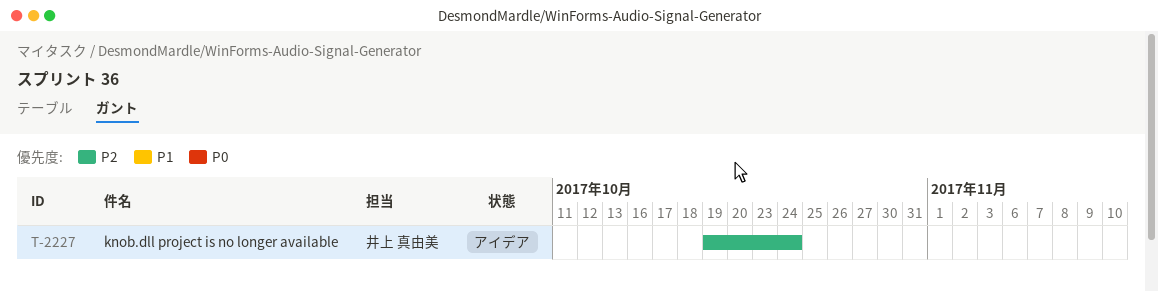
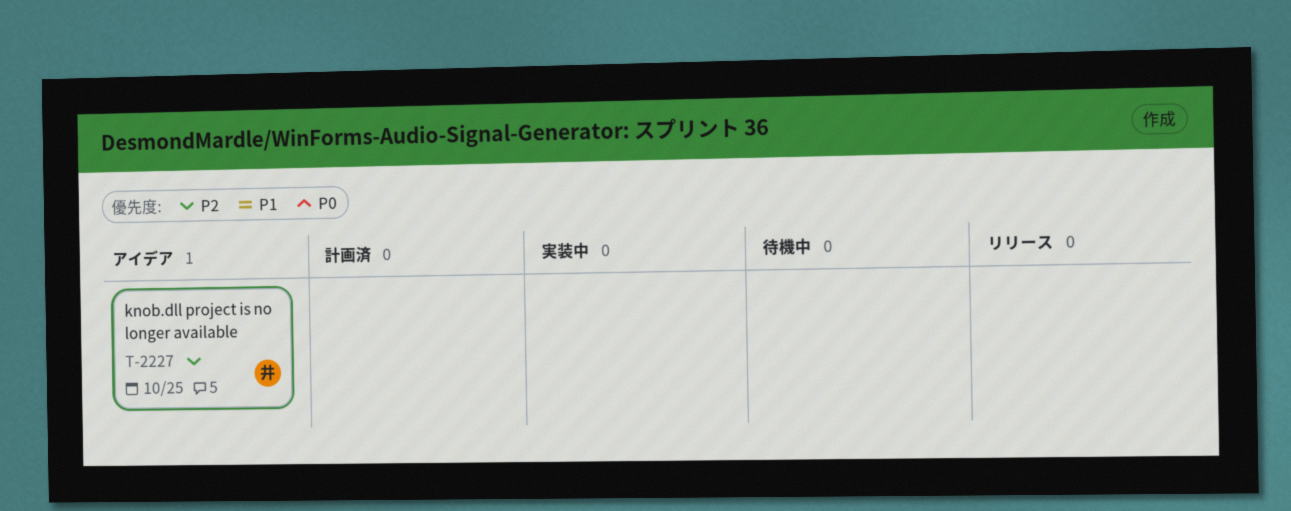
T-2227, due: Oct 24 -> Oct 25

